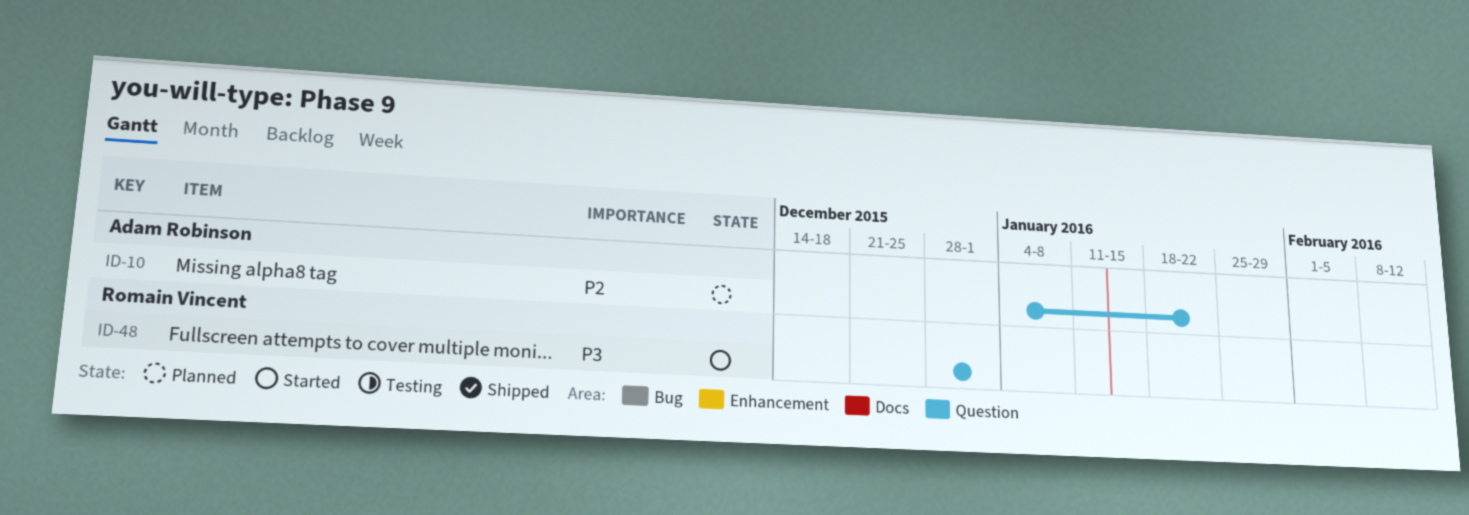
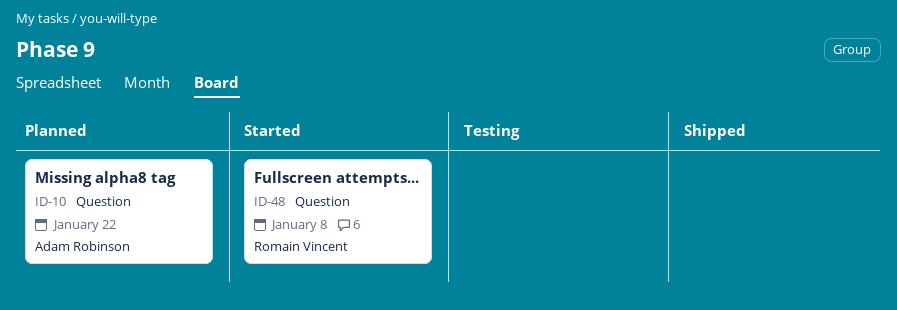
ID-48, due: Jan 1 -> Jan 8

